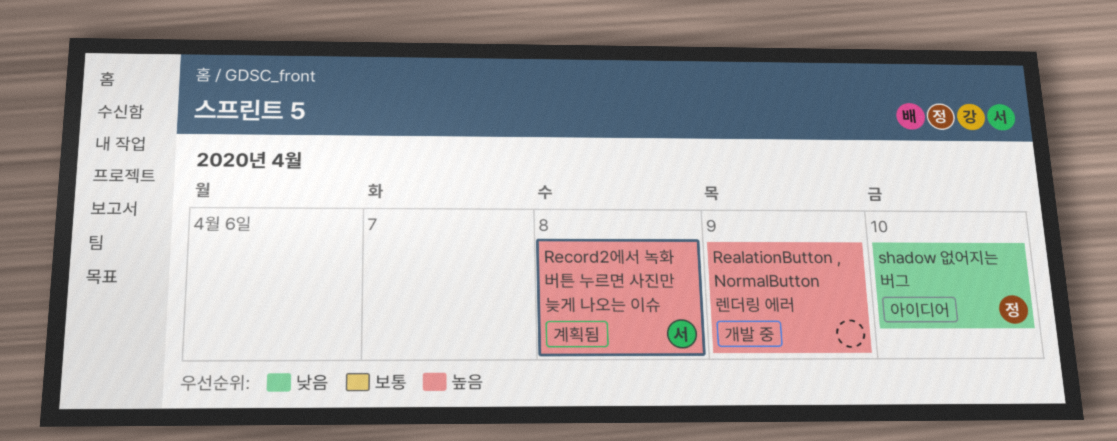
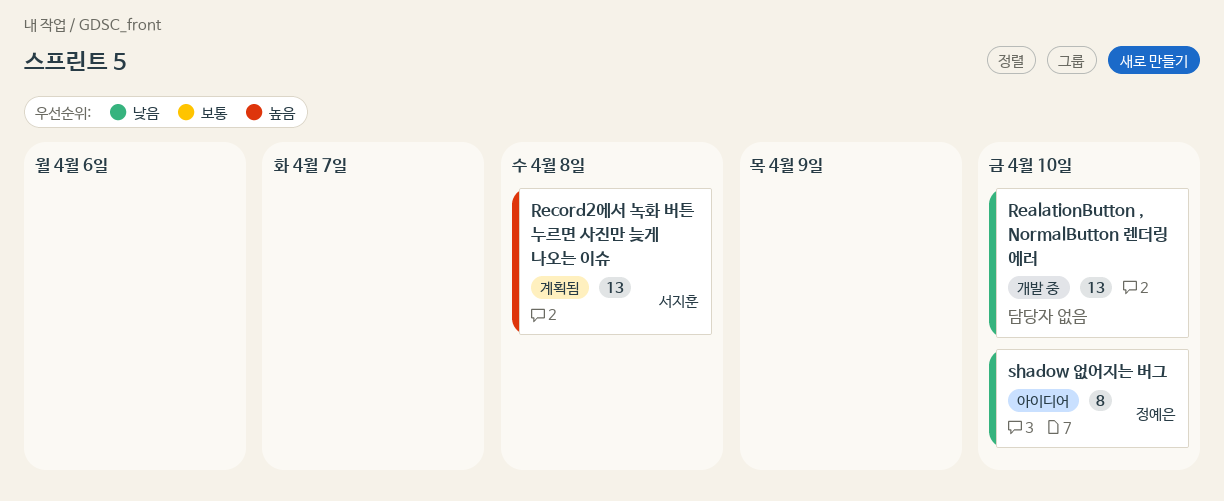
RealationButton , NormalButton 렌더링 에러, priority: 높음 -> 낮음
RealationButton , NormalButton 렌더링 에러, due: Apr 9 -> Apr 10

